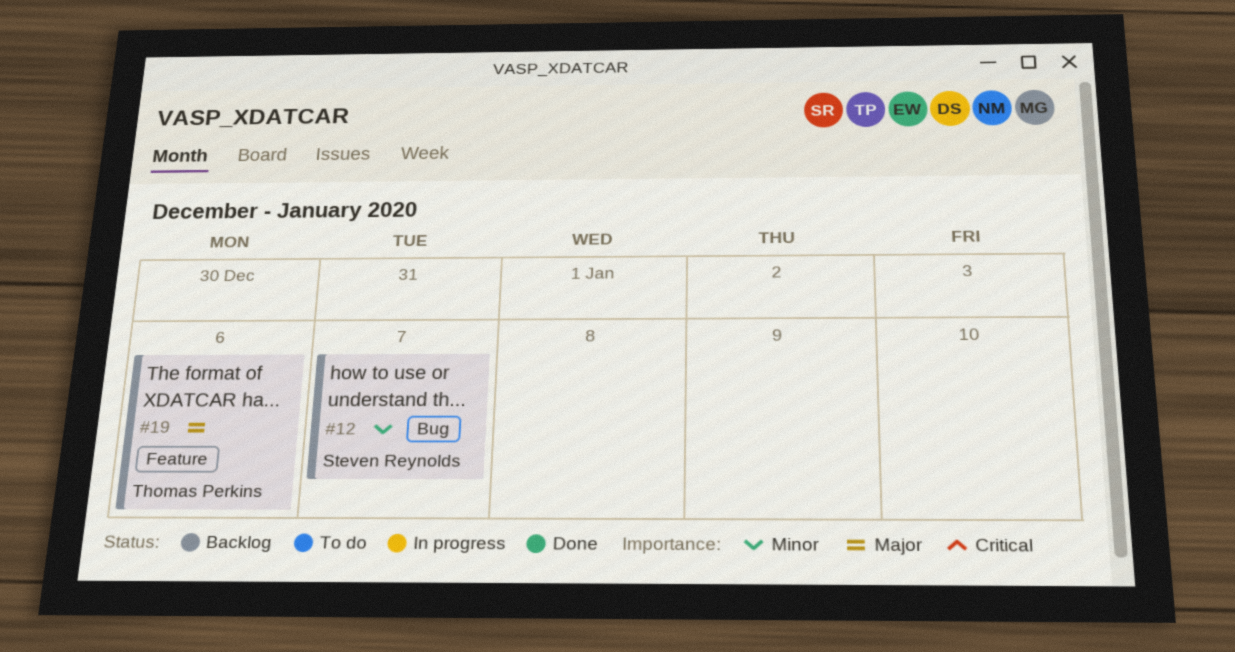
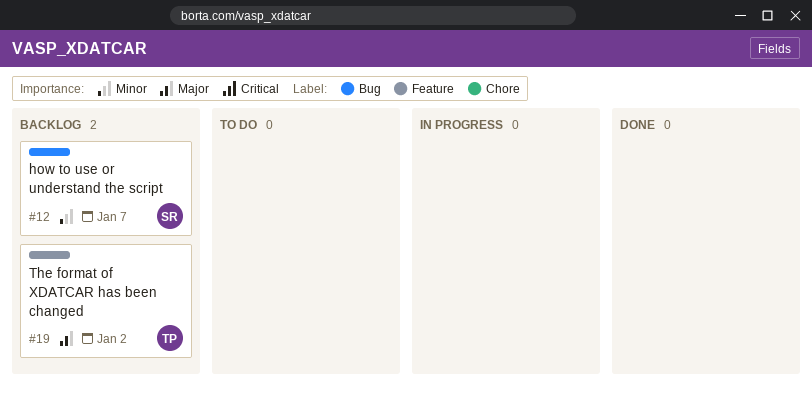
#19, due: Jan 6 -> Jan 2

